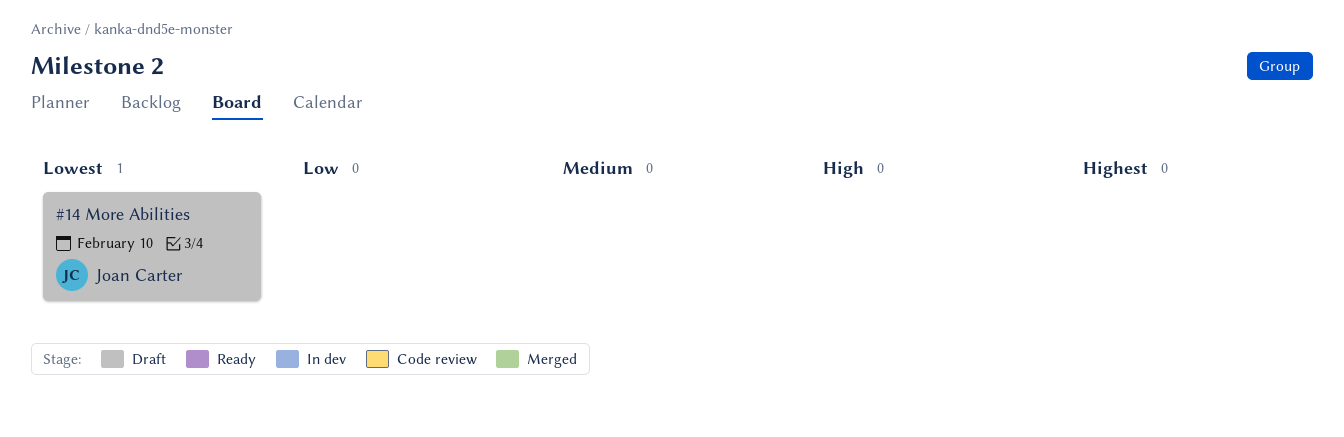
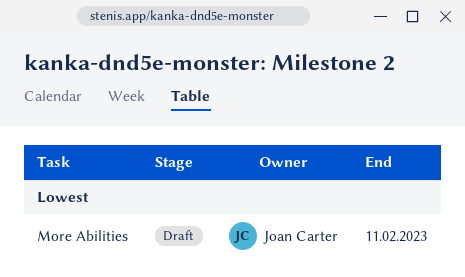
More Abilities, due: Feb 10 -> Feb 11

